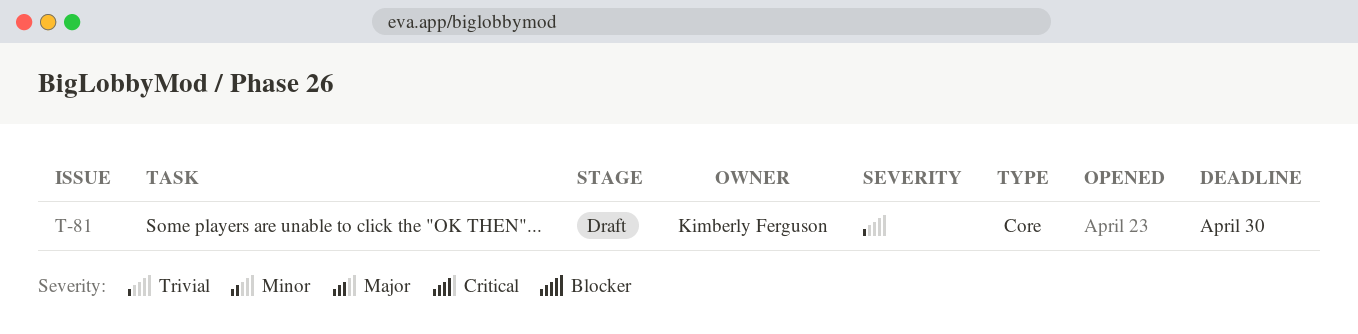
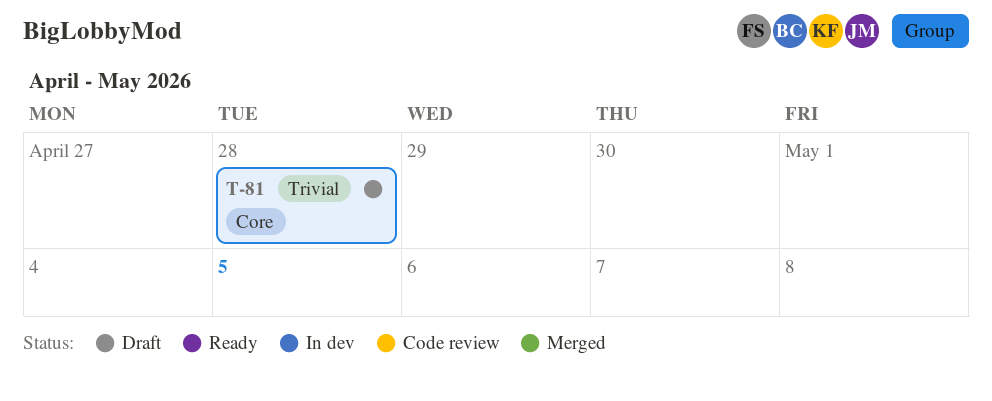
T-81, due: Apr 30 -> Apr 28

